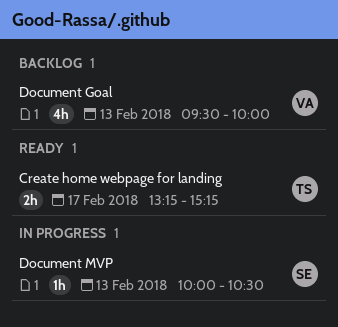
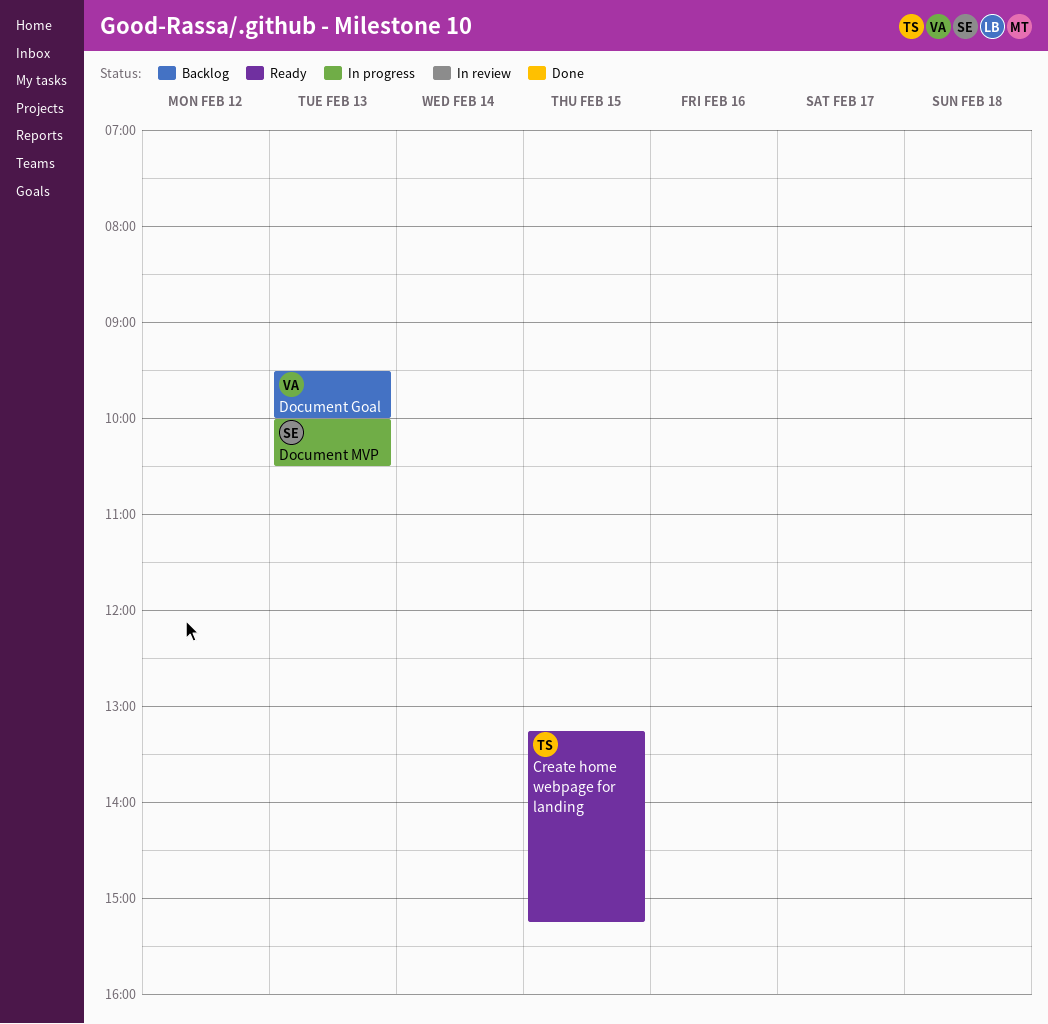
Create home webpage for landing, day: Feb 17 -> Feb 15

